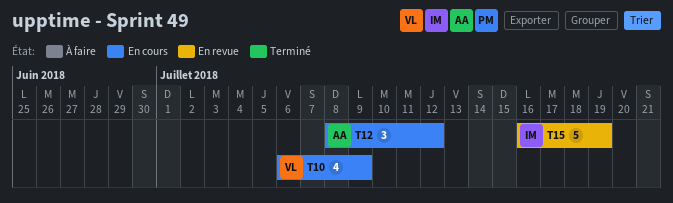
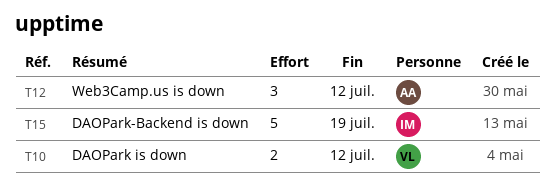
T10, estimate: 4 -> 2
T10, due: Jul 9 -> Jul 12

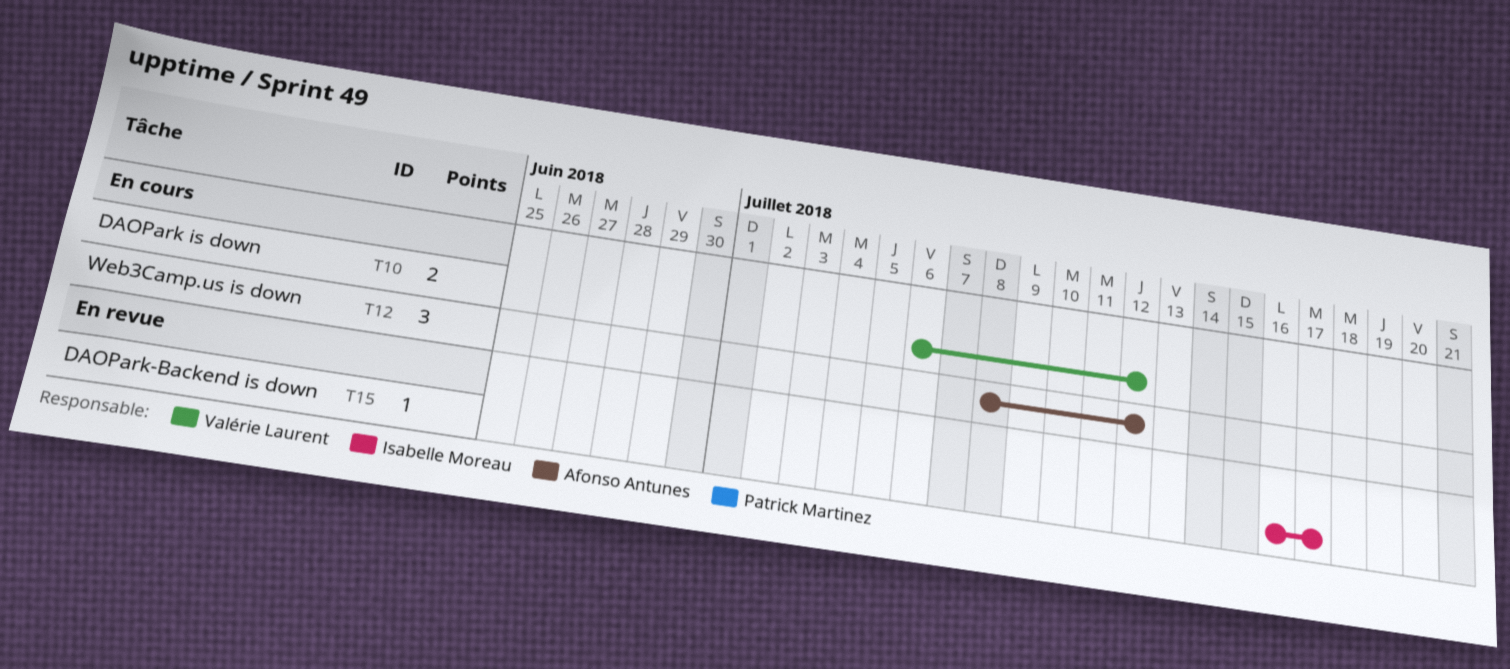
T15, estimate: 5 -> 1
T15, due: Jul 19 -> Jul 17

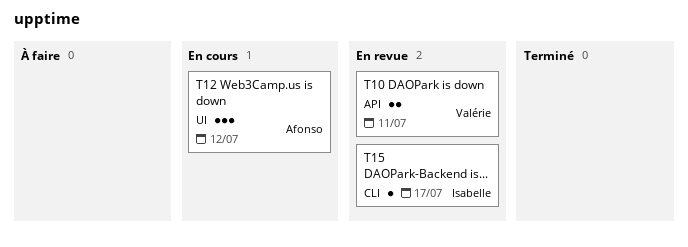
T10, status: En cours -> En revue
T10, due: Jul 12 -> Jul 11

